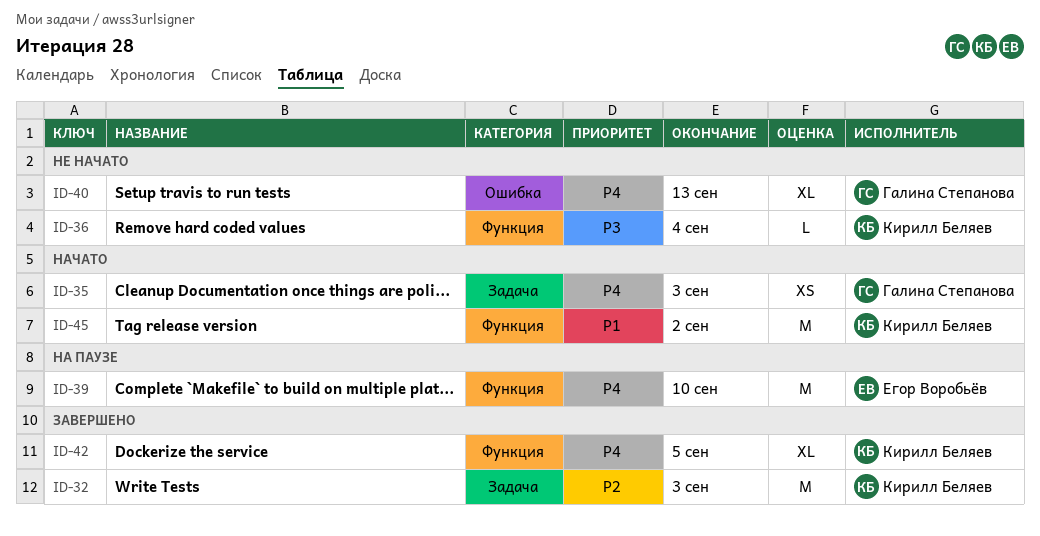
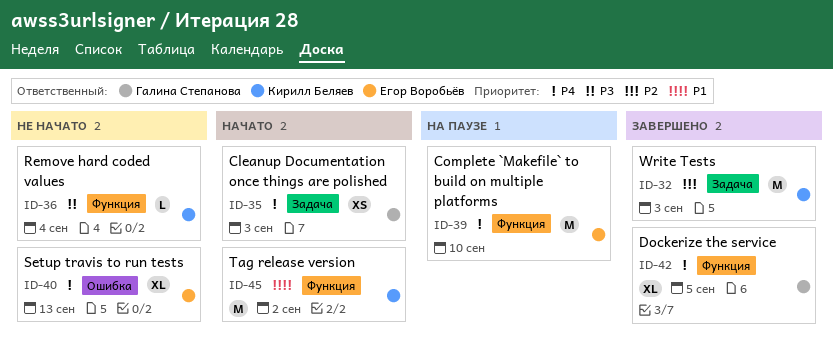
ID-40, owner: Галина Степанова -> Егор Воробьёв
ID-42, owner: Кирилл Беляев -> Галина Степанова

